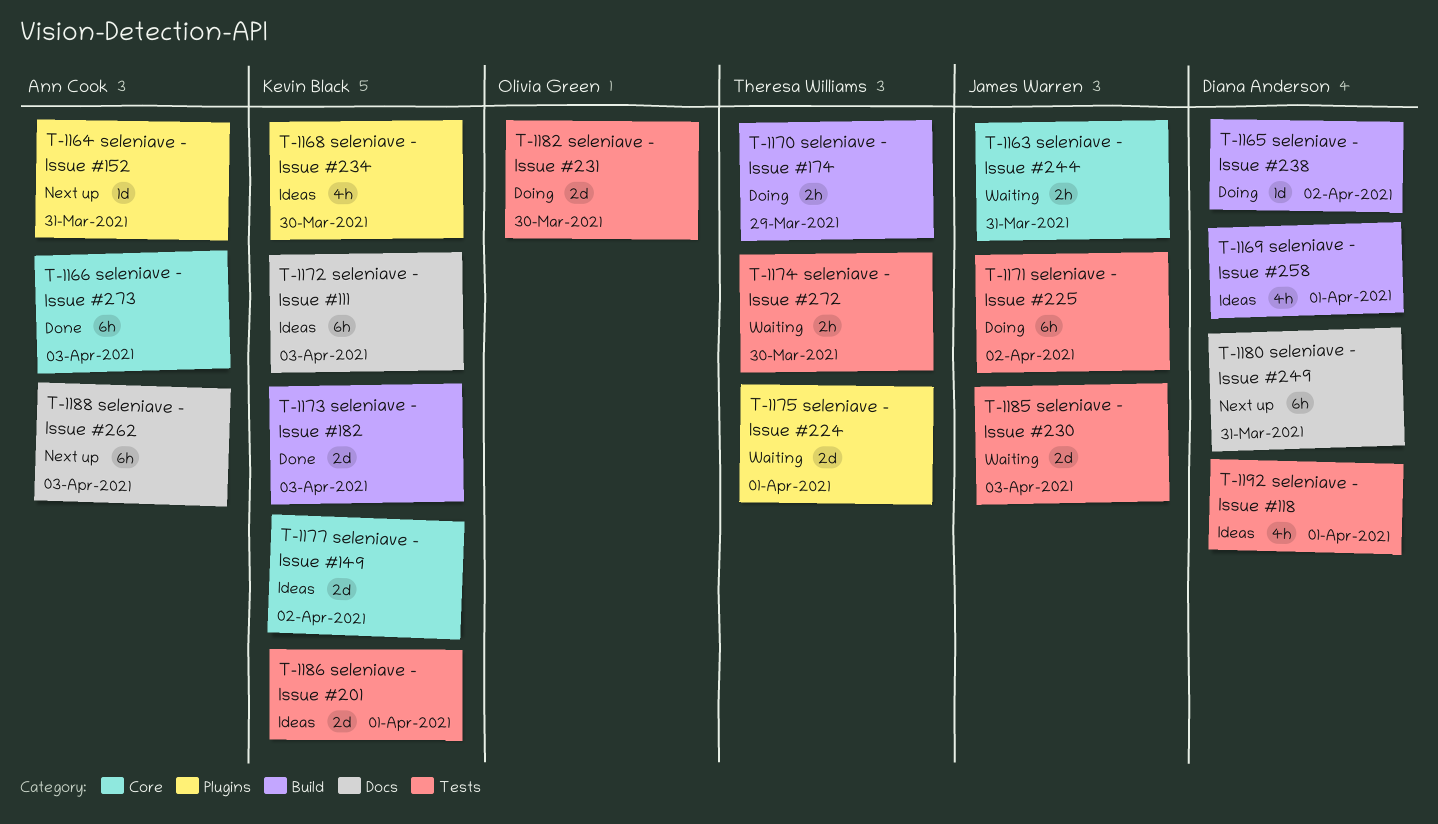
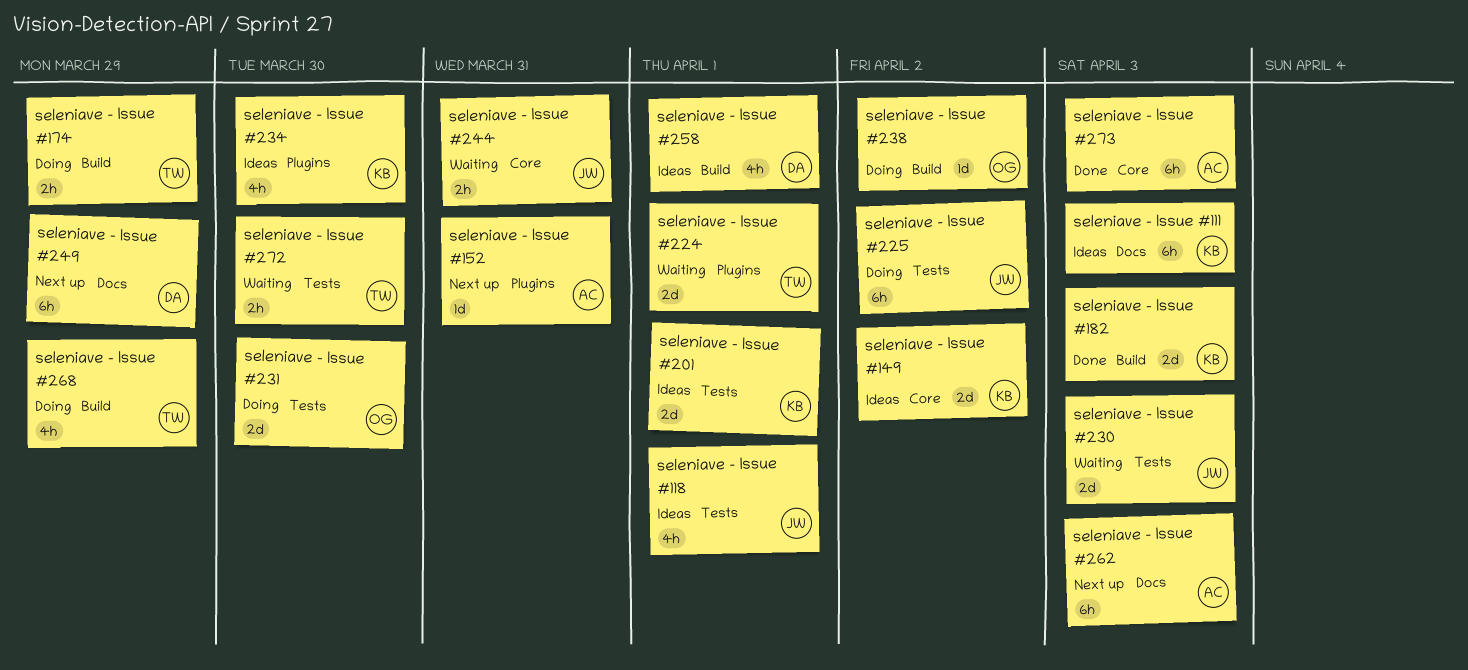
seleniave - Issue #118, owner: Diana Anderson -> James Warren
seleniave - Issue #238, owner: Diana Anderson -> Olivia Green
seleniave - Issue #249, due: Mar 31 -> Mar 29
seleniave - Issue #268: none -> present

